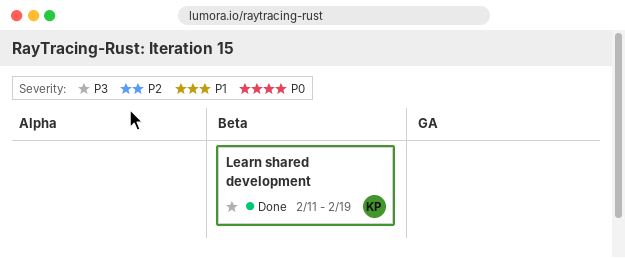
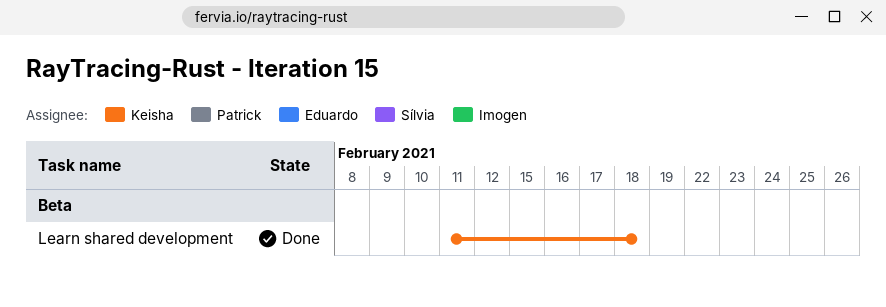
Learn shared development, due: Feb 19 -> Feb 18

